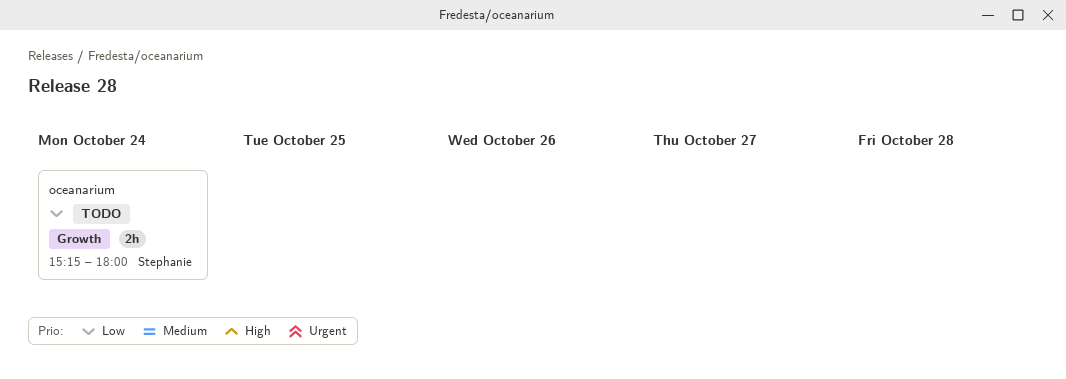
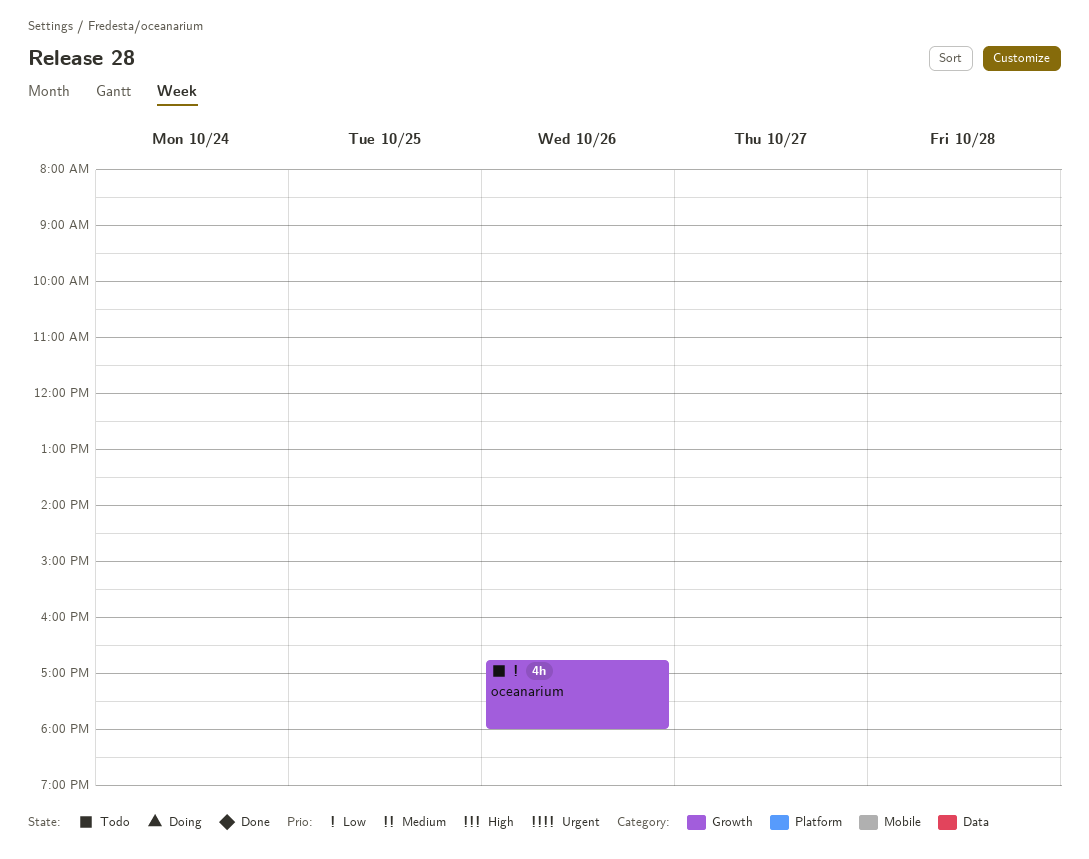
oceanarium, estimate: 2h -> 4h
oceanarium, day: Oct 24 -> Oct 26
oceanarium, begins: 15:15 -> 16:45

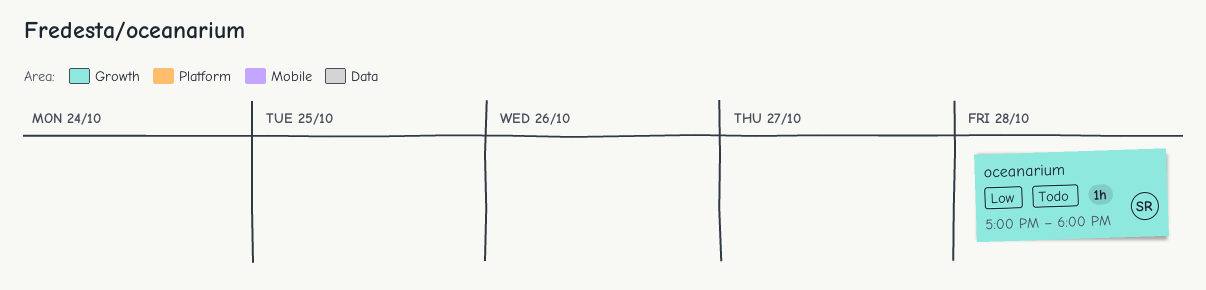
oceanarium, estimate: 4h -> 1h
oceanarium, day: Oct 26 -> Oct 28
oceanarium, begins: 16:45 -> 17:00

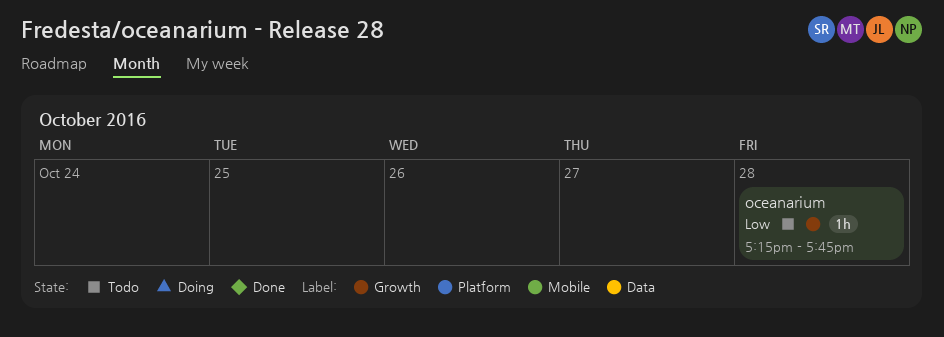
oceanarium, begins: 17:00 -> 17:15
oceanarium, ends: 18:00 -> 17:45

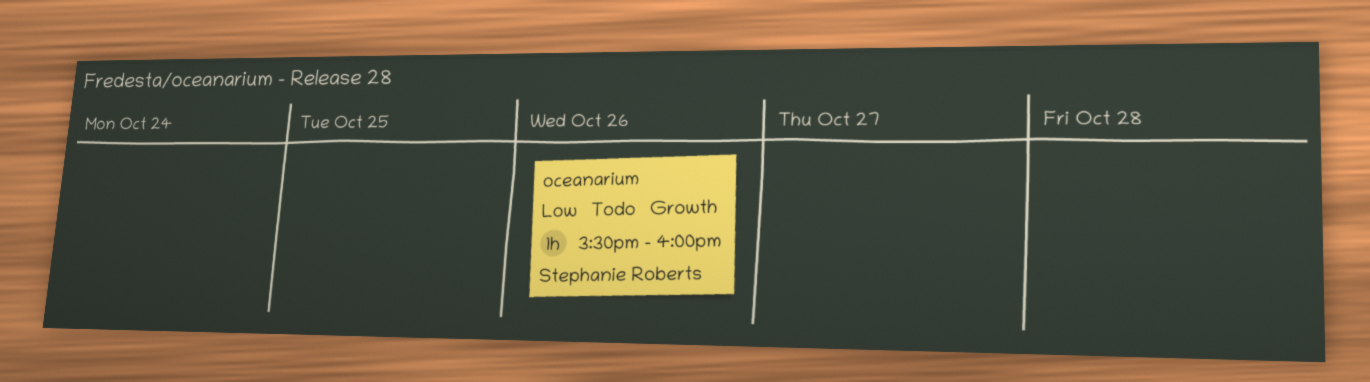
oceanarium, day: Oct 28 -> Oct 26
oceanarium, begins: 17:15 -> 15:30
oceanarium, ends: 17:45 -> 16:00

